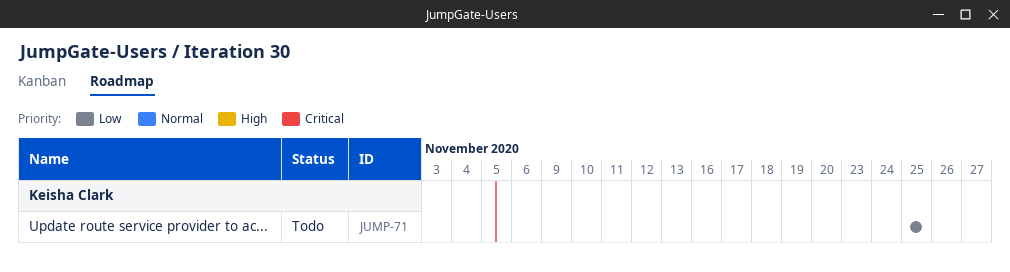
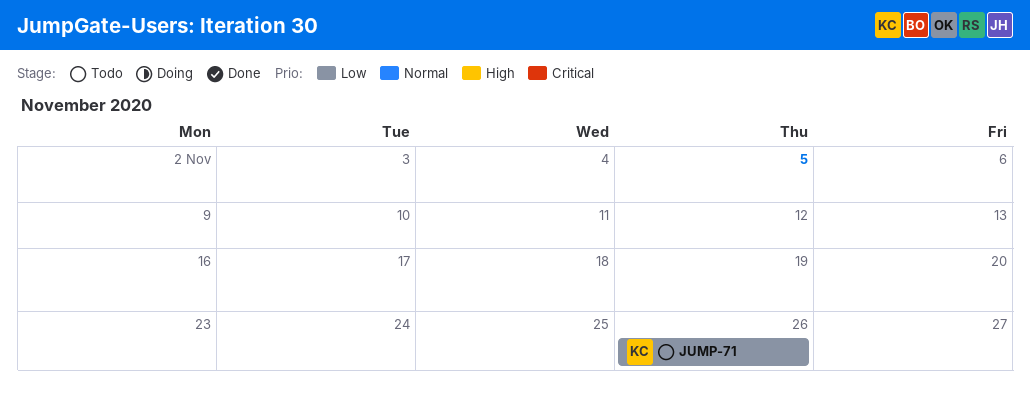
JUMP-71, start: Nov 25 -> Nov 26
JUMP-71, due: Nov 25 -> Nov 26

